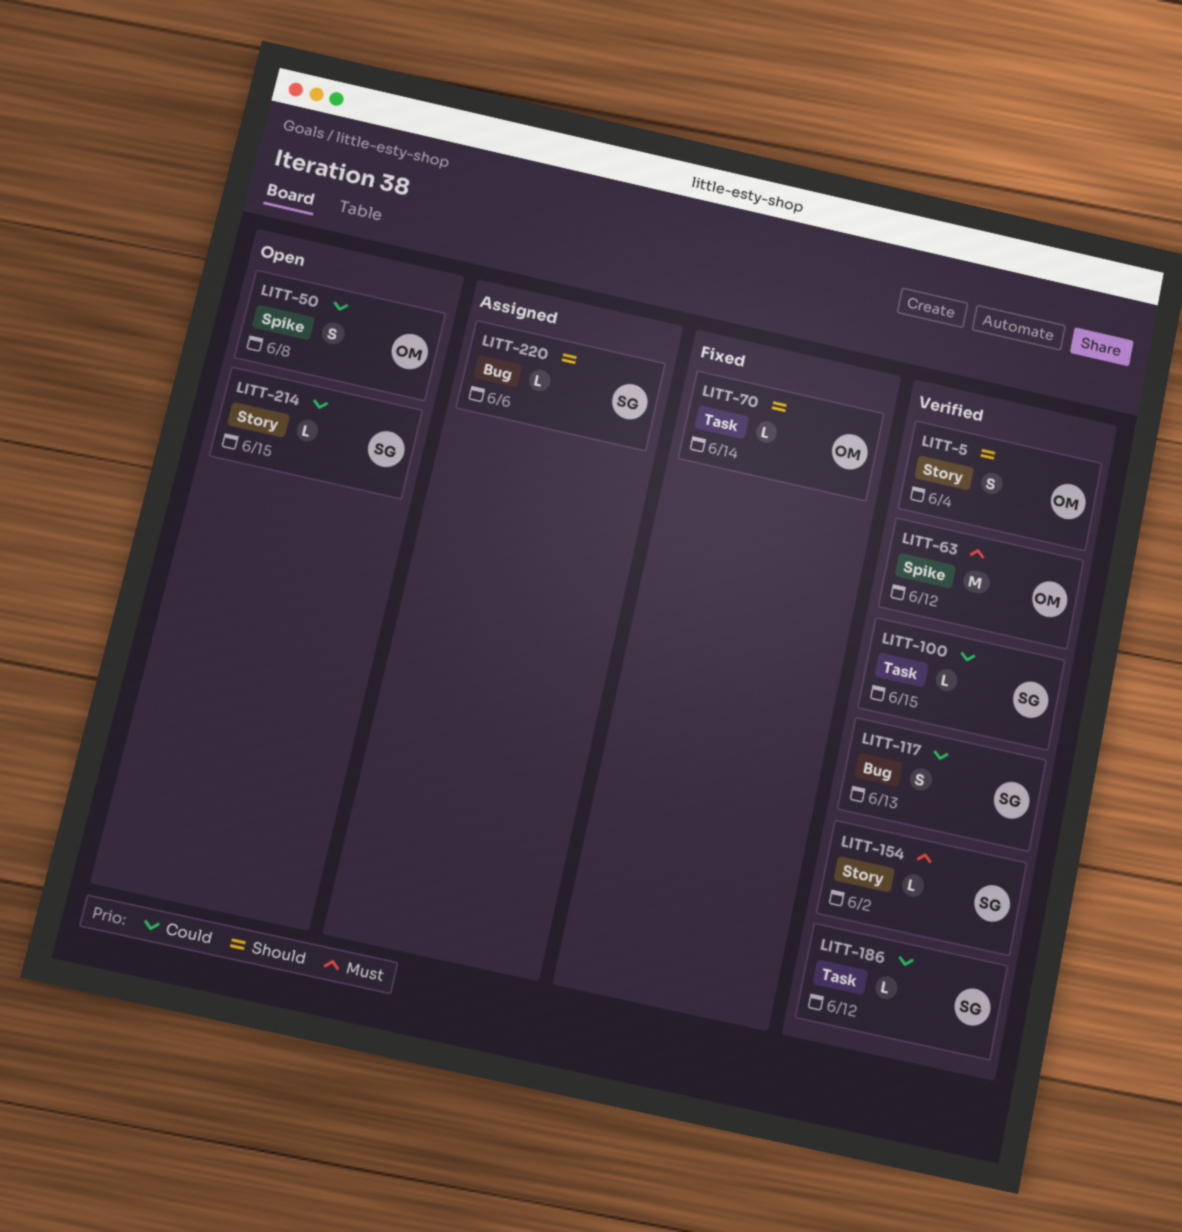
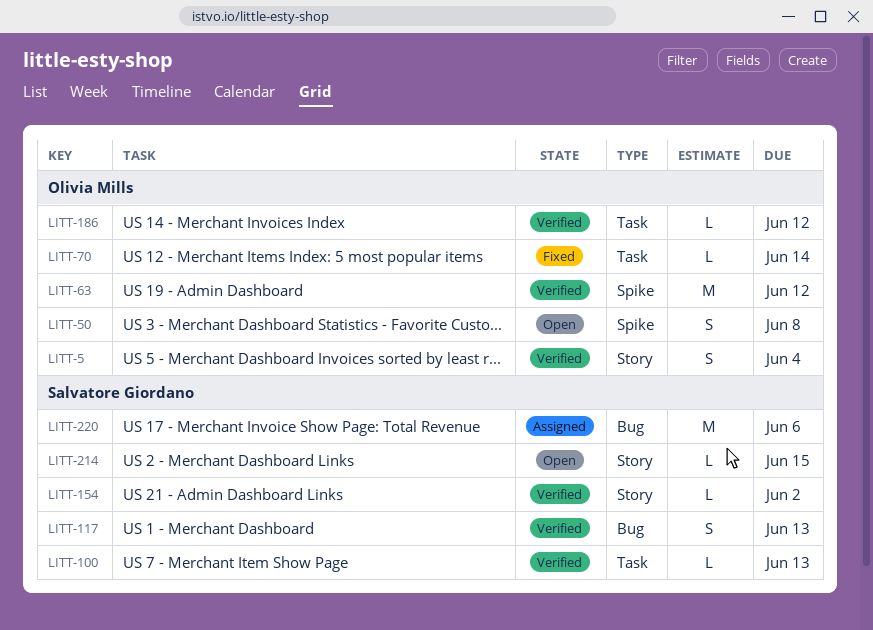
LITT-100, due: Jun 15 -> Jun 13
LITT-186, owner: Salvatore Giordano -> Olivia Mills
LITT-220, estimate: L -> M

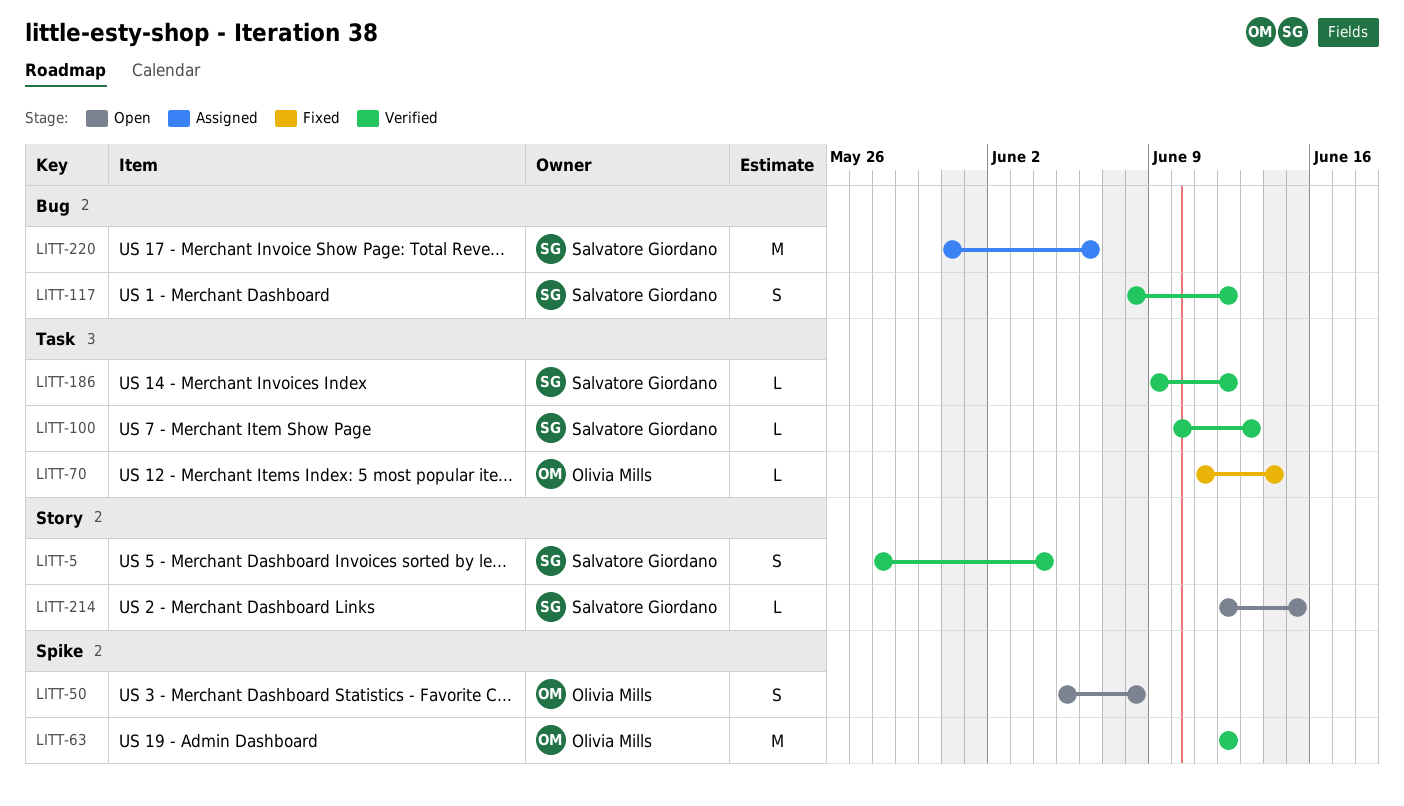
LITT-5, owner: Olivia Mills -> Salvatore Giordano
LITT-117, due: Jun 13 -> Jun 12
LITT-154: present -> none
LITT-186, owner: Olivia Mills -> Salvatore Giordano

